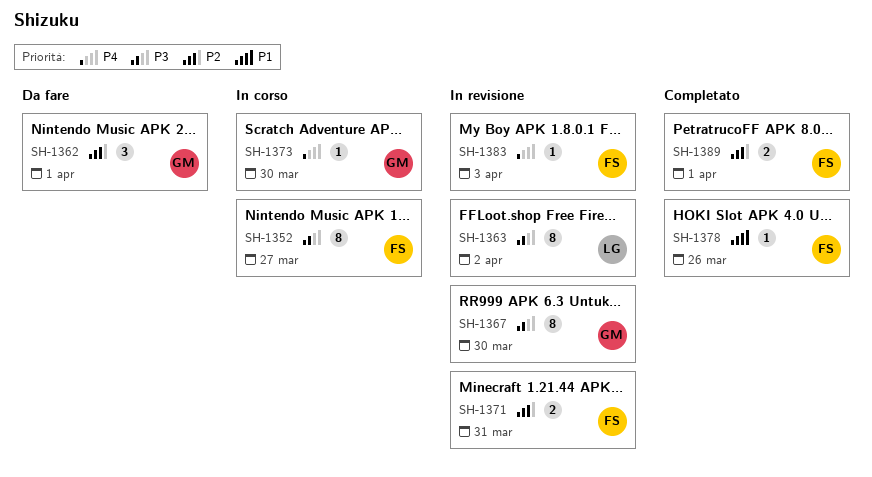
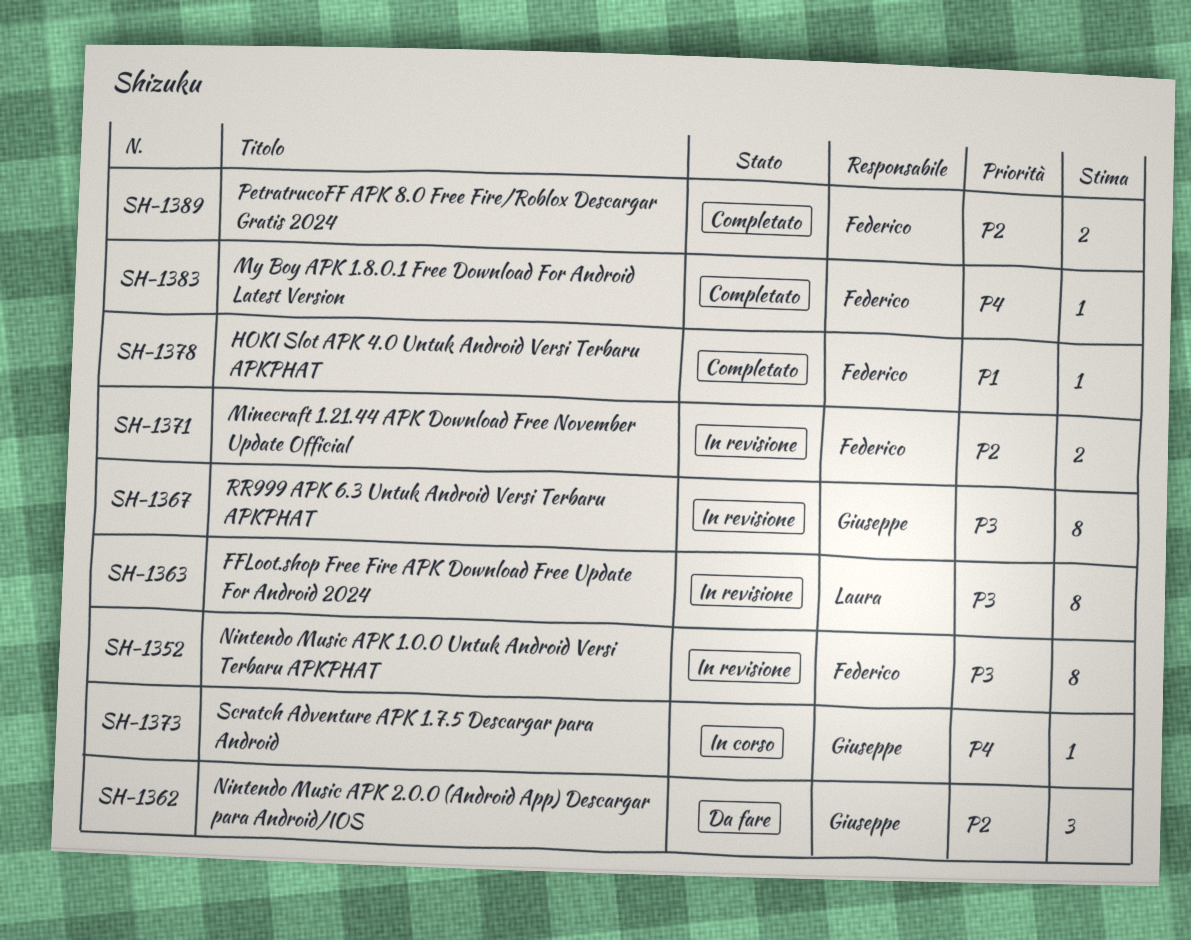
SH-1352, status: In corso -> In revisione
SH-1383, status: In revisione -> Completato

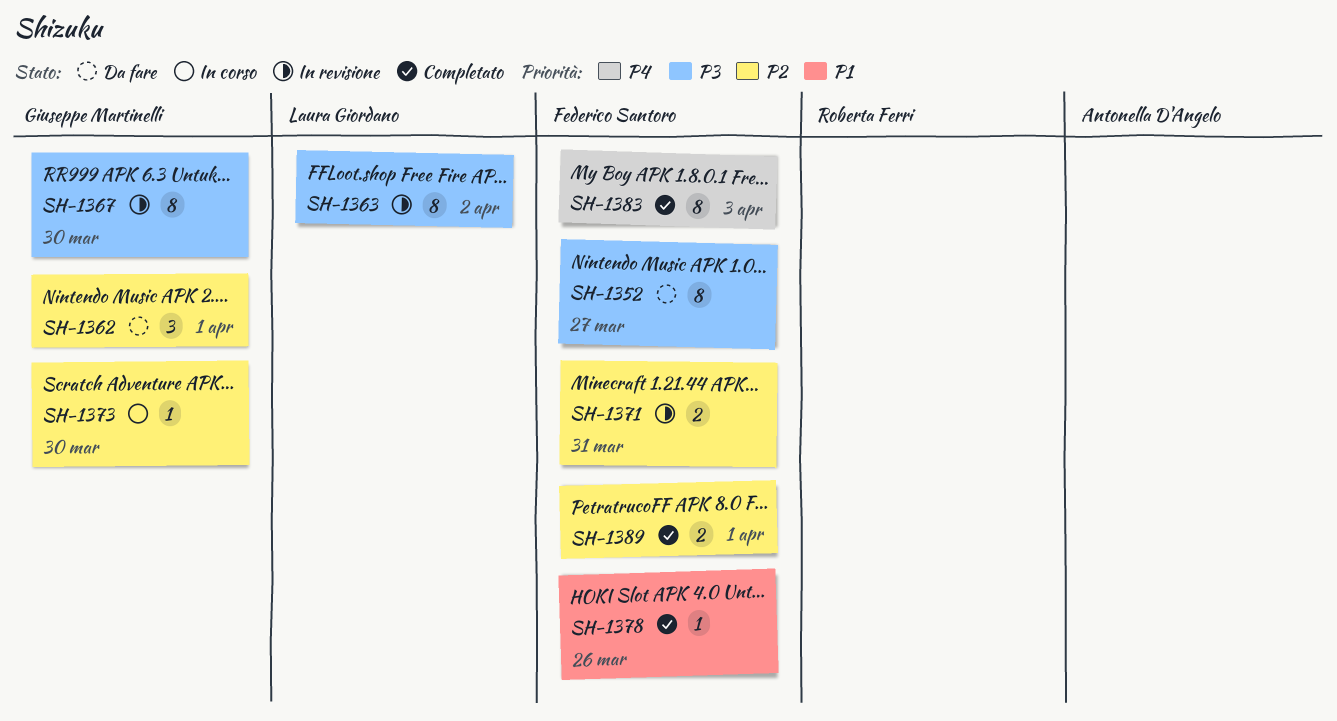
SH-1352, status: In revisione -> Da fare
SH-1373, priority: P4 -> P2
SH-1383, estimate: 1 -> 8

